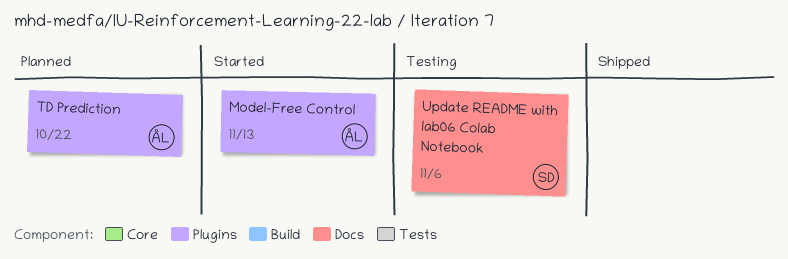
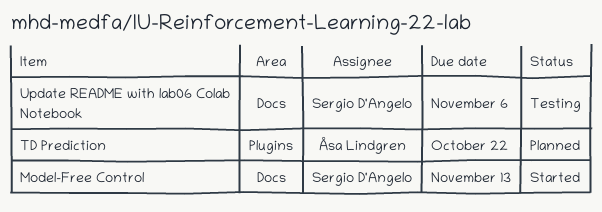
Model-Free Control, owner: Åsa Lindgren -> Sergio D'Angelo
Model-Free Control, label: Plugins -> Docs

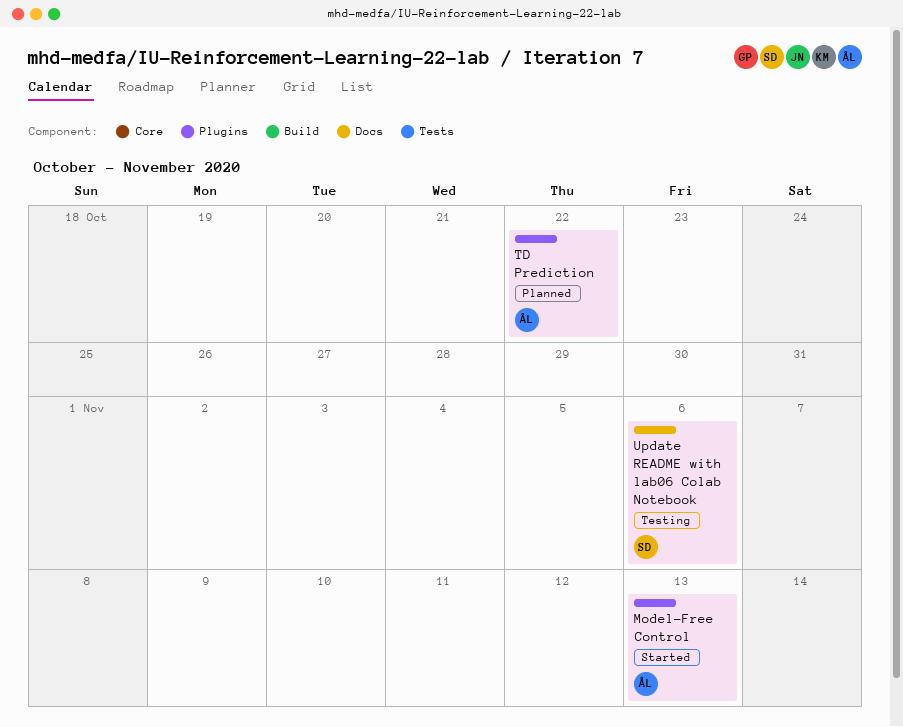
Model-Free Control, owner: Sergio D'Angelo -> Åsa Lindgren
Model-Free Control, label: Docs -> Plugins

